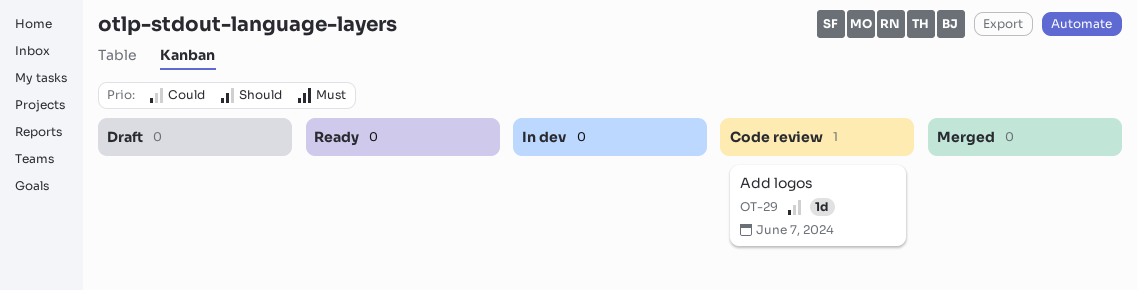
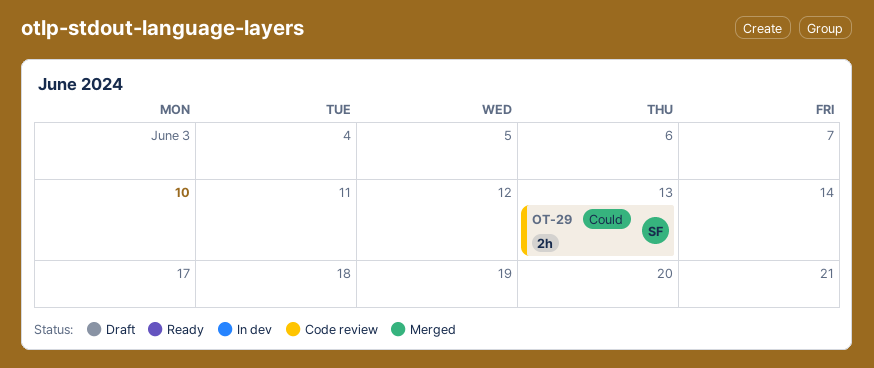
OT-29, estimate: 1d -> 2h
OT-29, due: Jun 7 -> Jun 13

